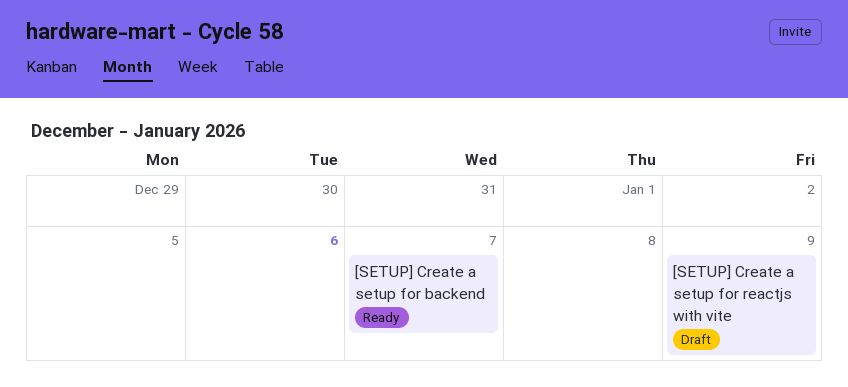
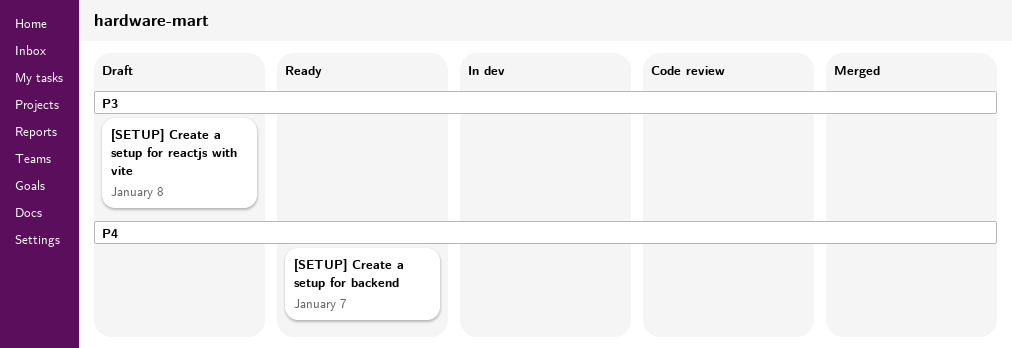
[SETUP] Create a setup for reactjs with vite, due: Jan 9 -> Jan 8

